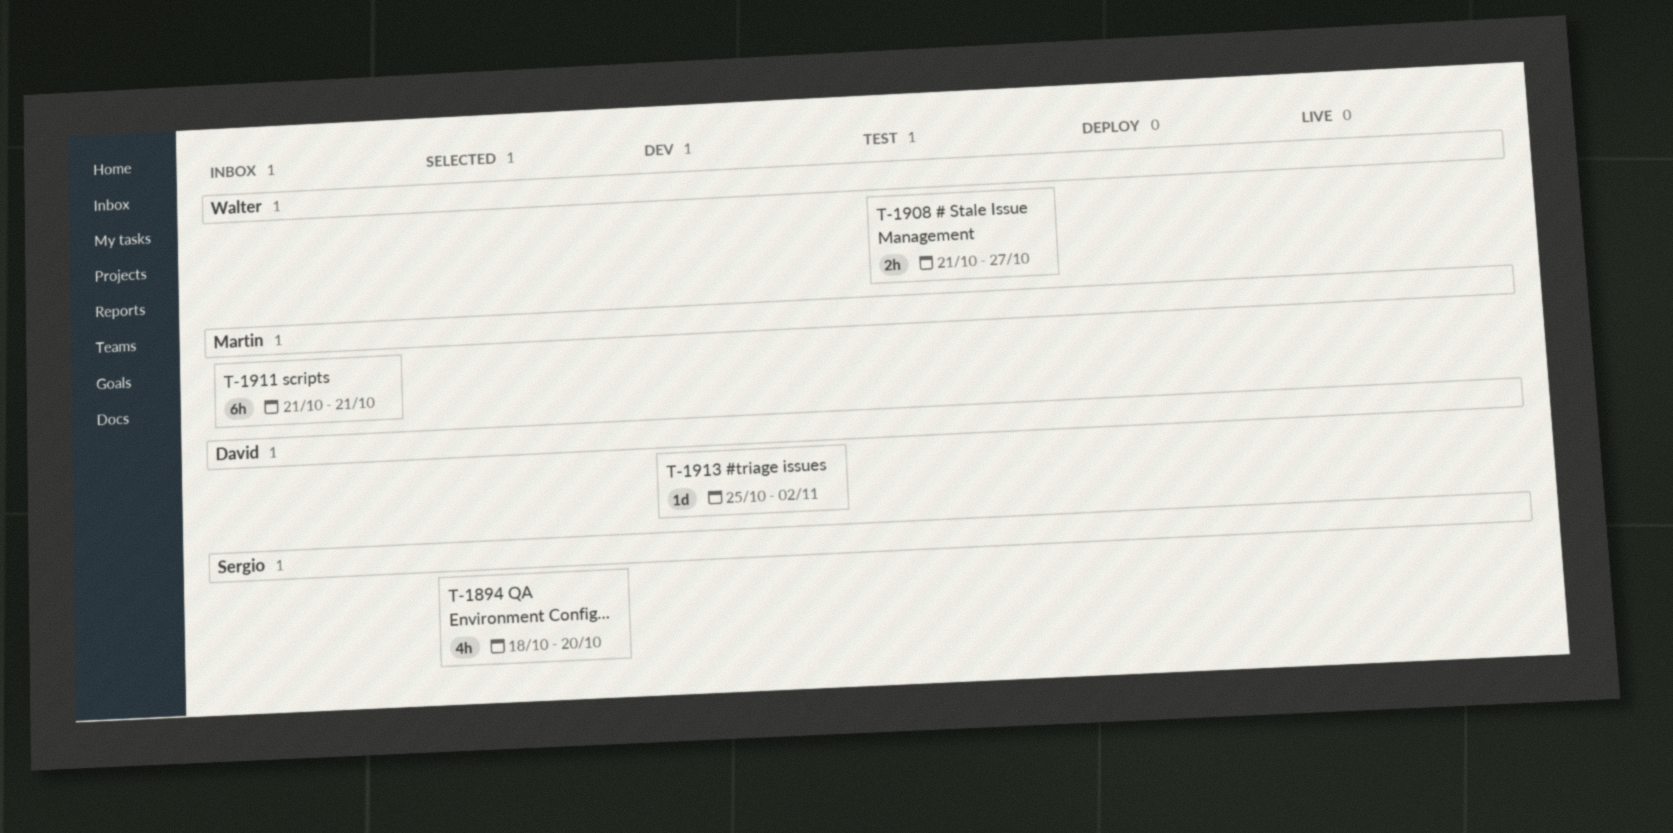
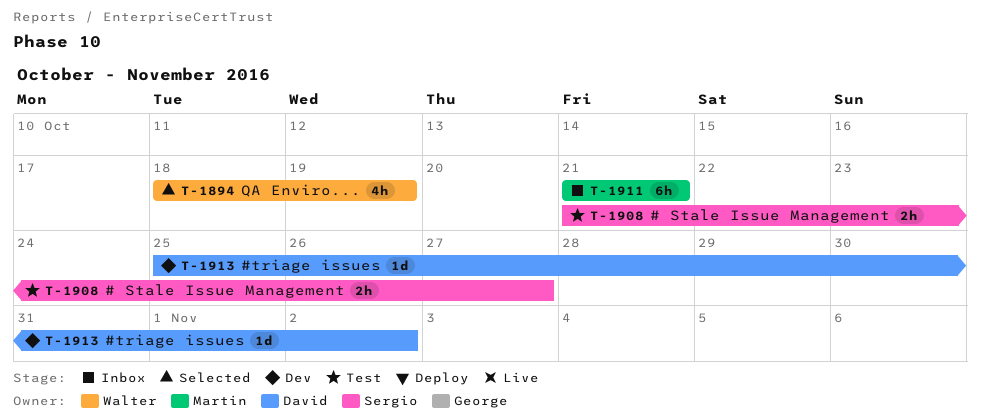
T-1894, owner: Sergio -> Walter
T-1894, due: Oct 20 -> Oct 19
T-1908, owner: Walter -> Sergio

